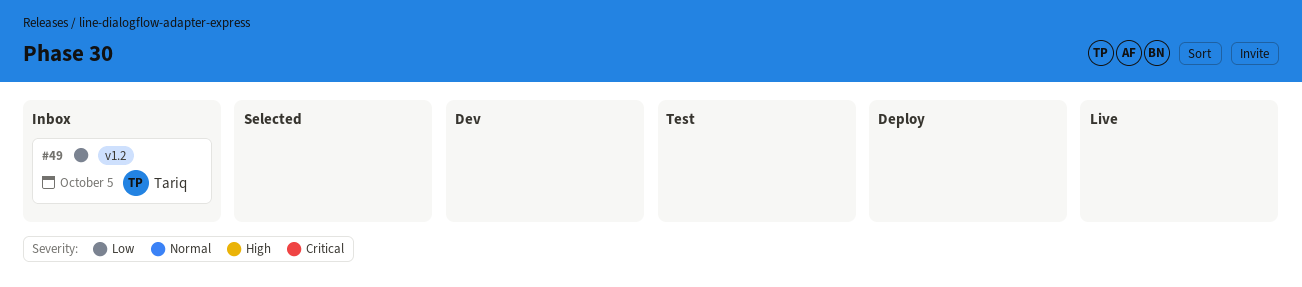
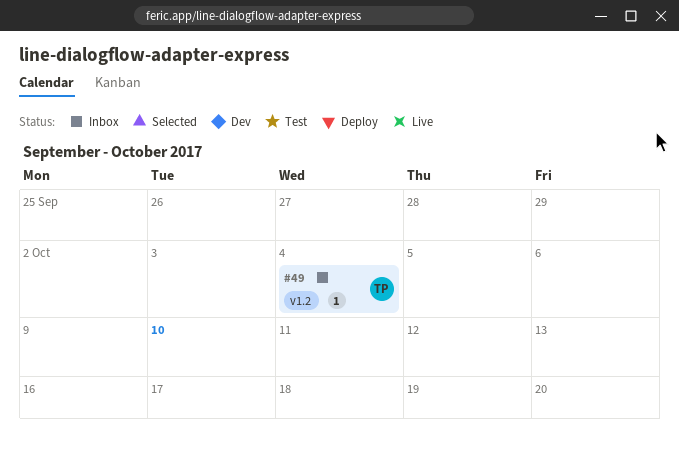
#49, due: Oct 5 -> Oct 4

